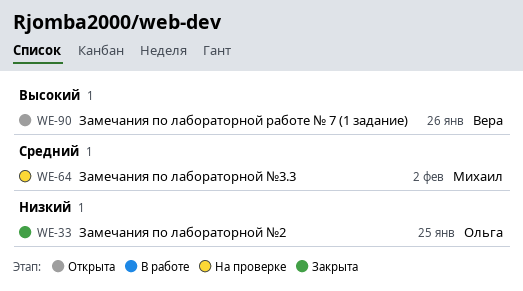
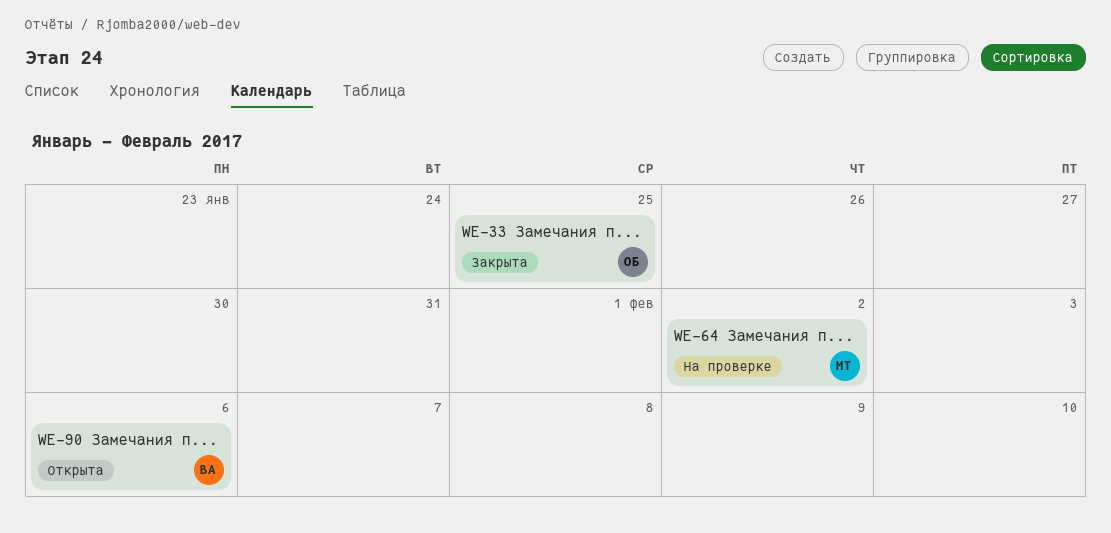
WE-90, due: Jan 26 -> Feb 6

